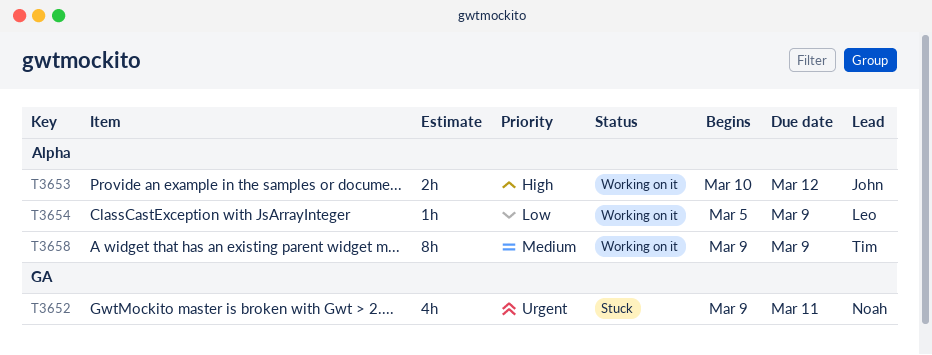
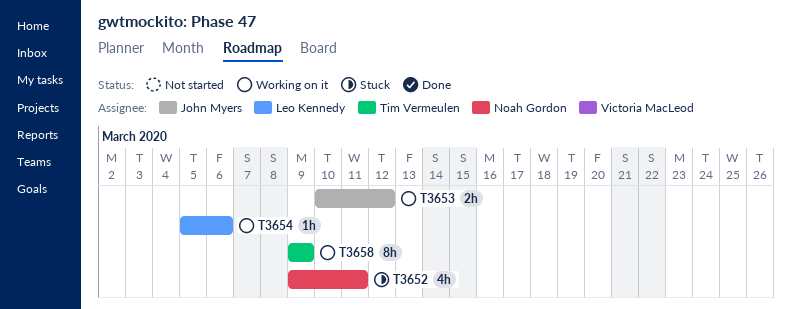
T3654, due: Mar 9 -> Mar 6

